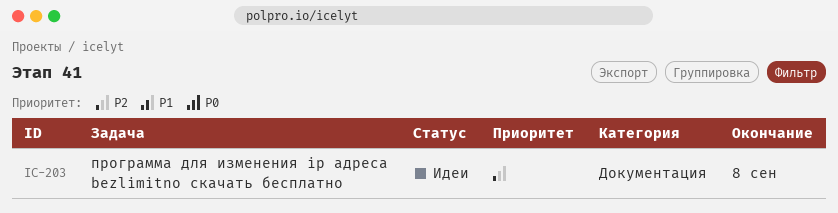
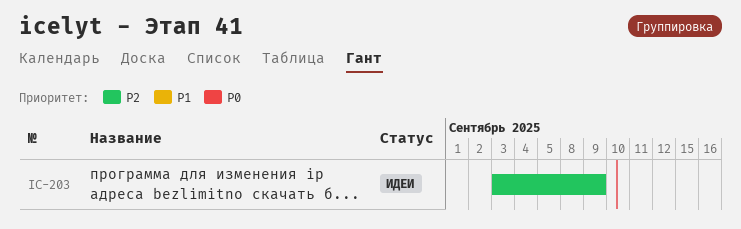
IC-203, due: Sep 8 -> Sep 9

